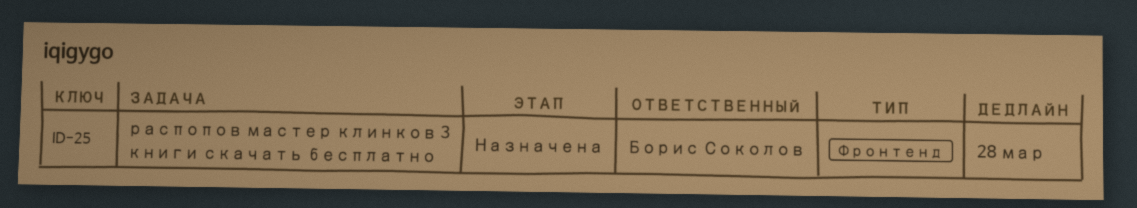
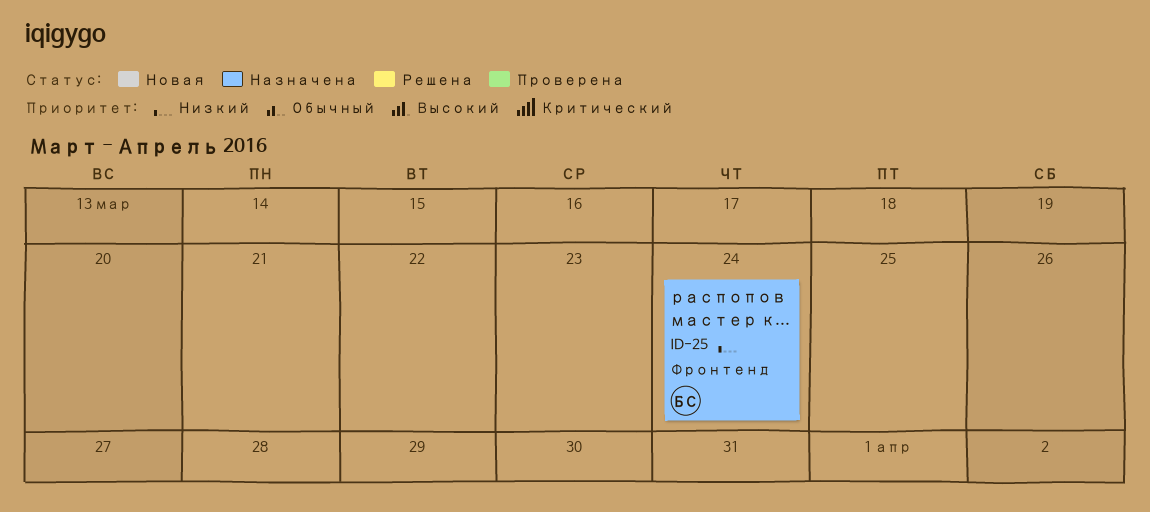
ID-25, due: Mar 28 -> Mar 24

